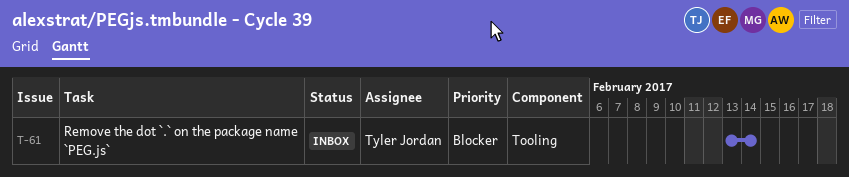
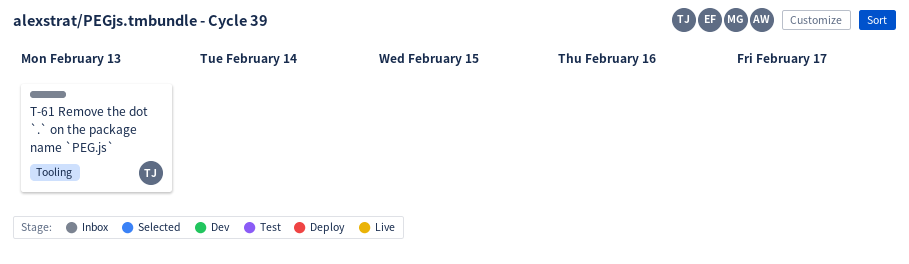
T-61, due: Feb 14 -> Feb 13

